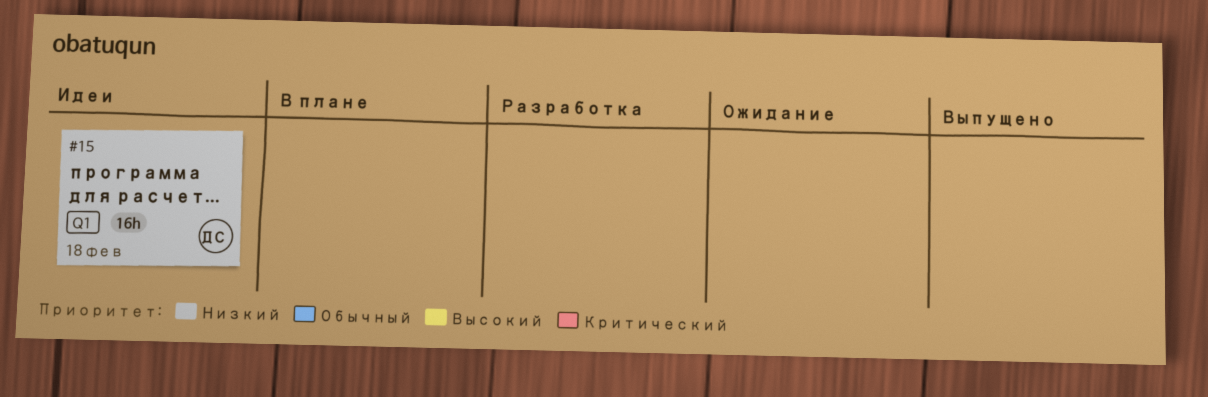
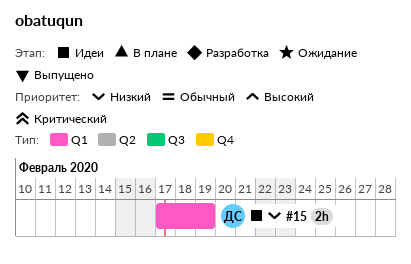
#15, estimate: 16h -> 2h
#15, due: Feb 18 -> Feb 19

